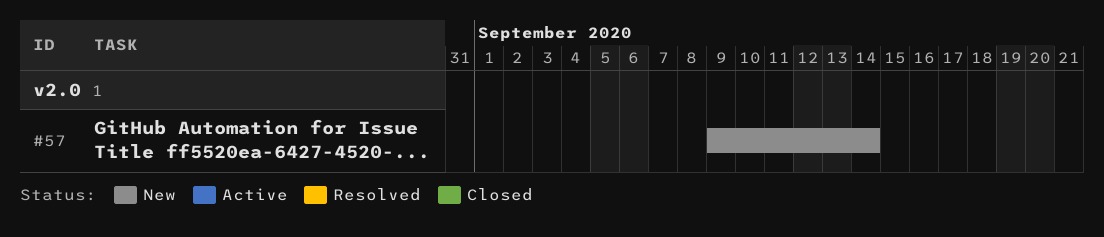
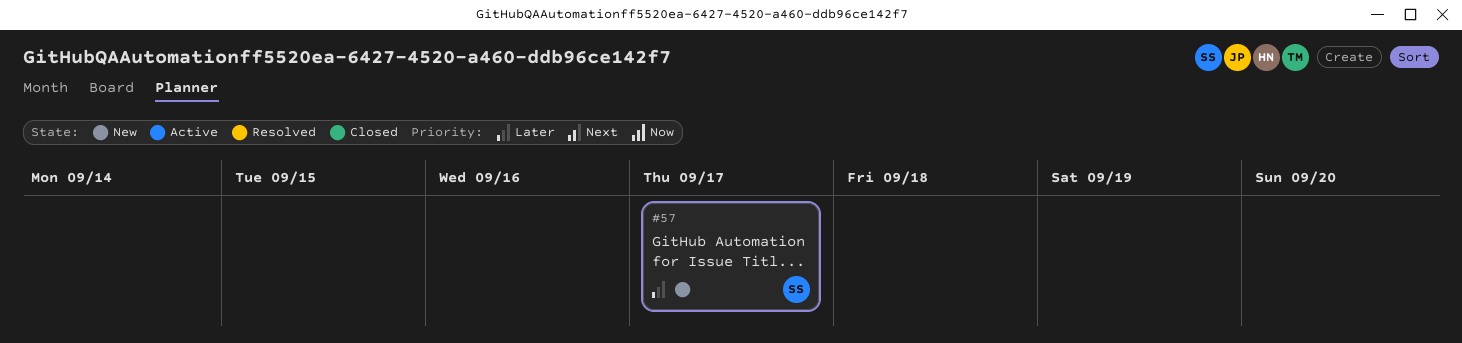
#57, due: Sep 14 -> Sep 17

